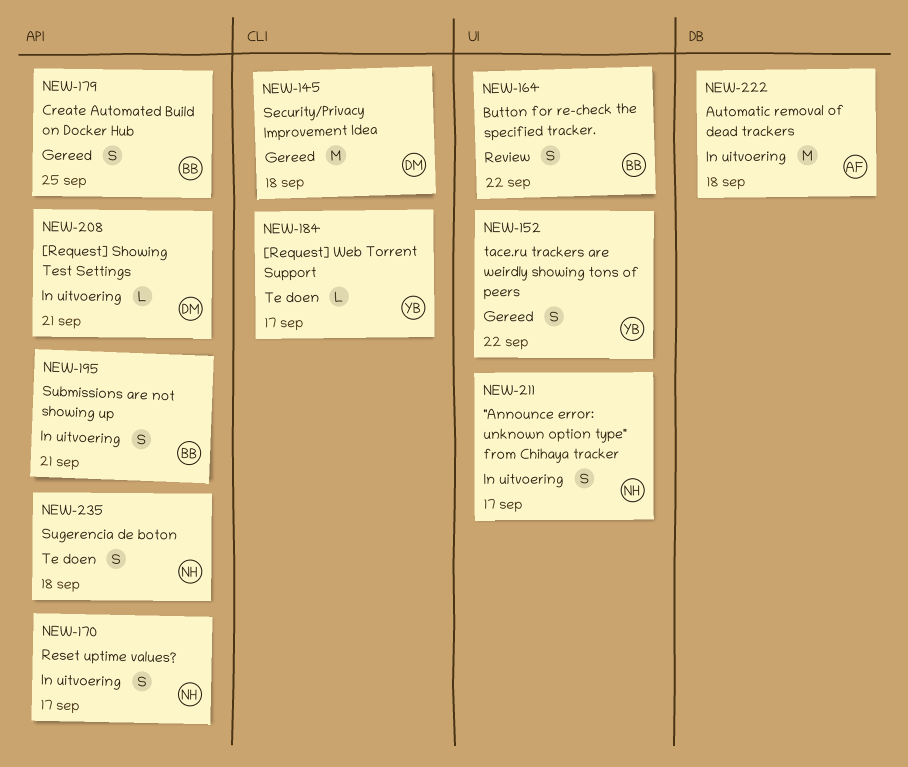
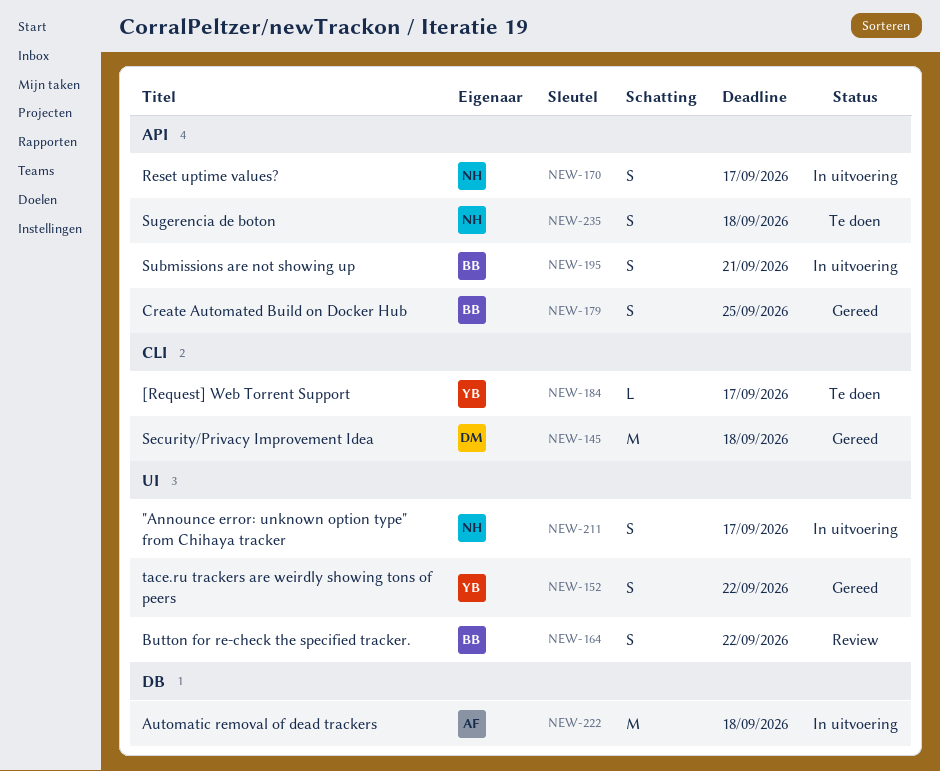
NEW-208: present -> none

